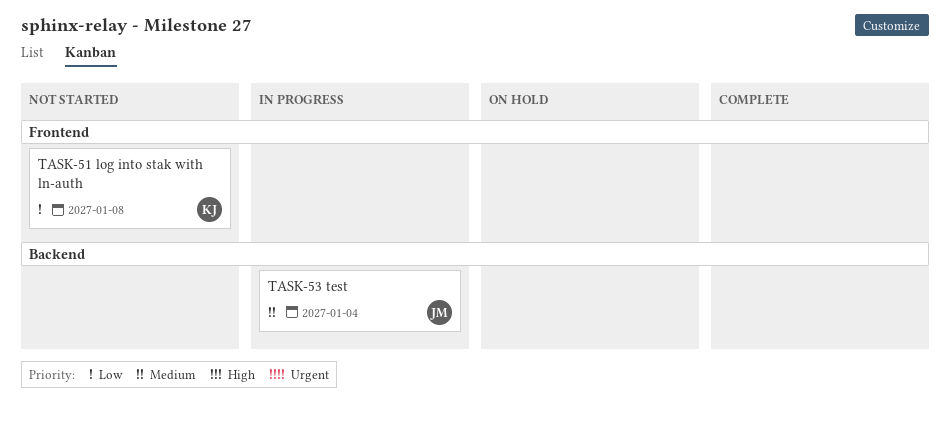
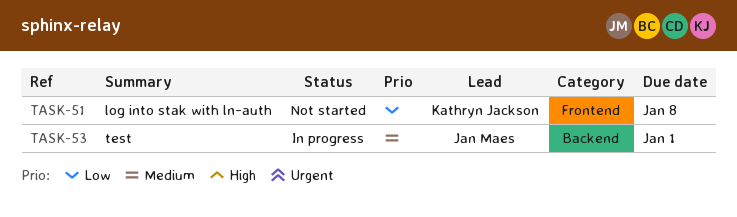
TASK-53, due: Jan 4 -> Jan 1

